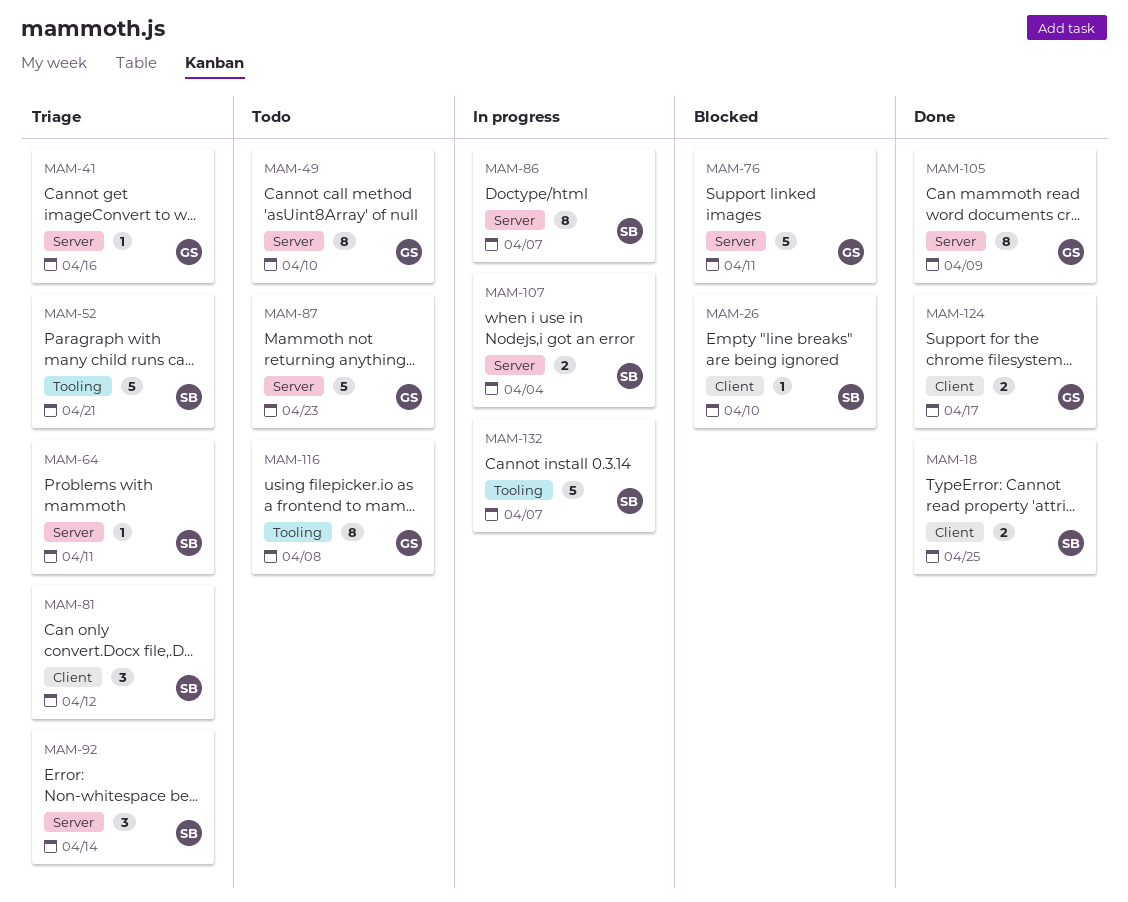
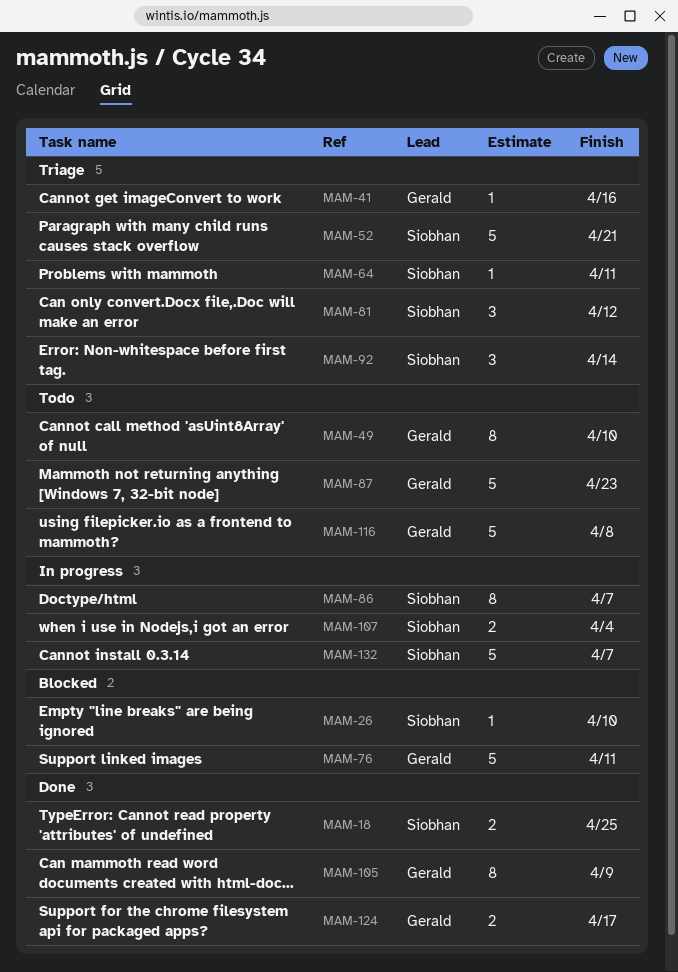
MAM-116, estimate: 8 -> 5

